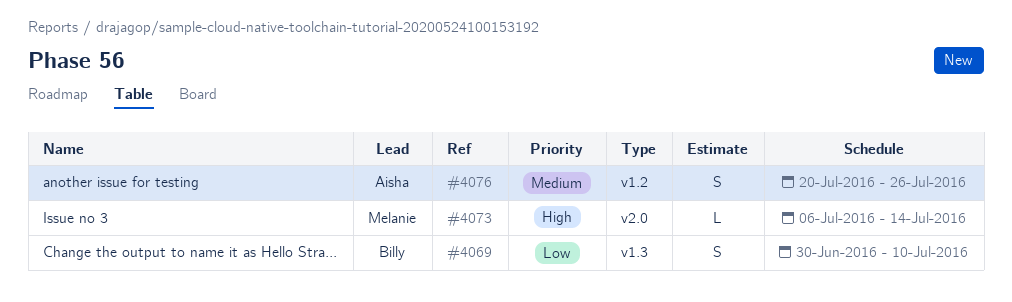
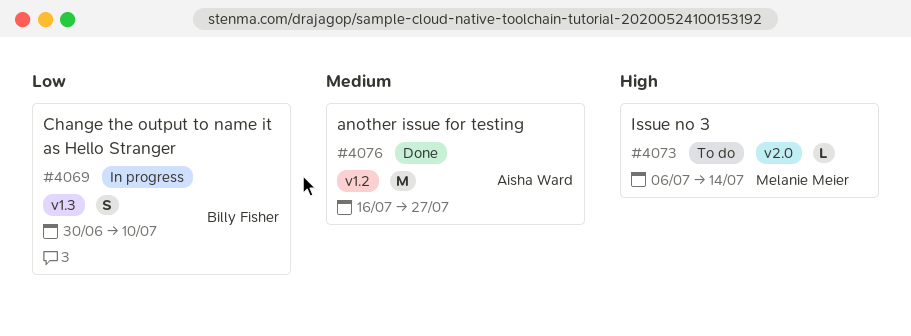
#4076, estimate: S -> M
#4076, start: Jul 20 -> Jul 16
#4076, due: Jul 26 -> Jul 27

